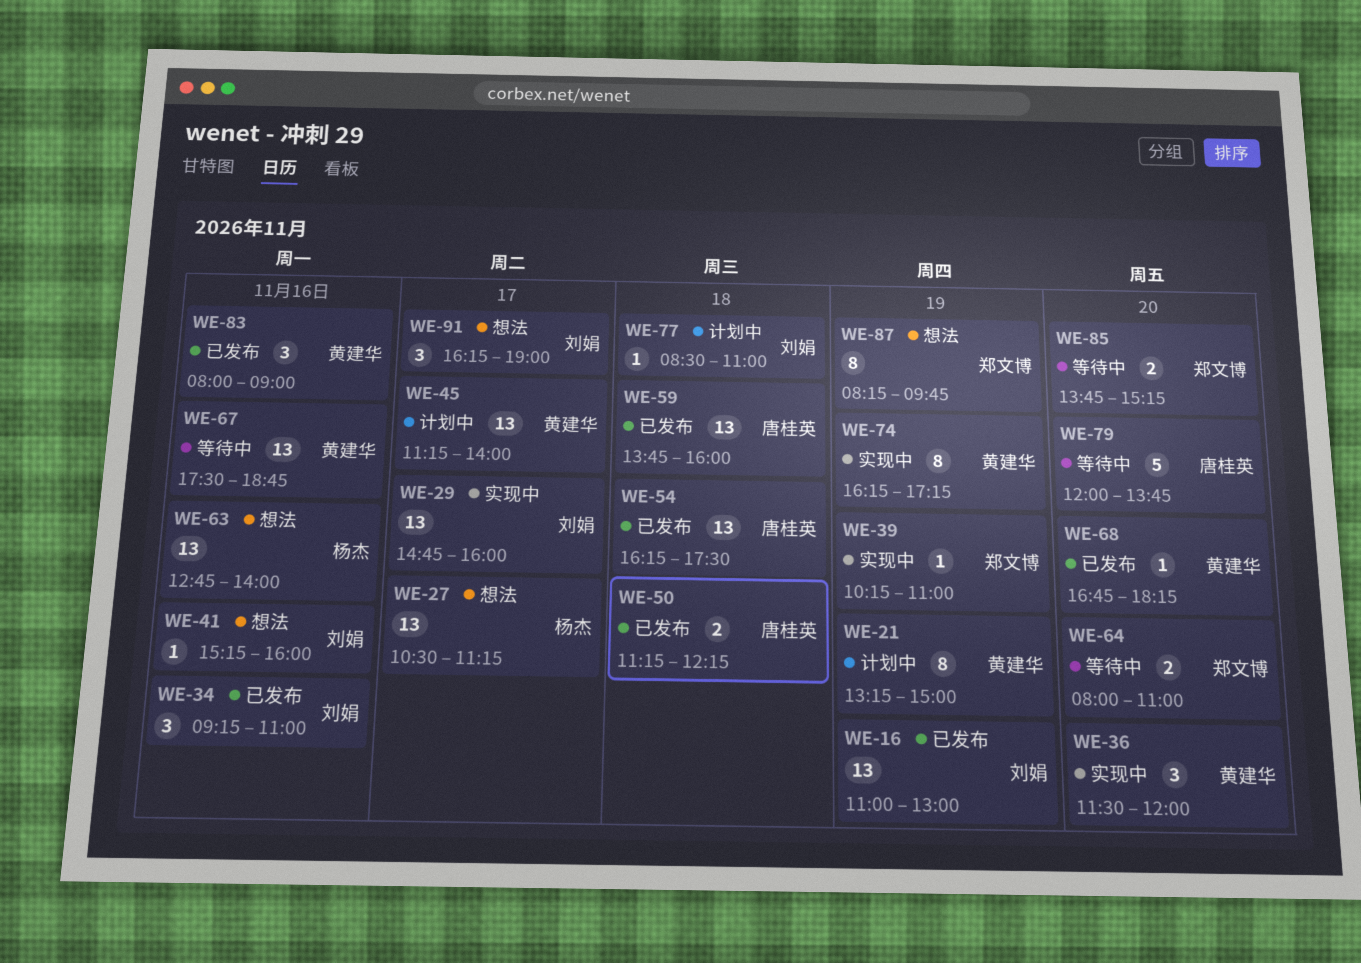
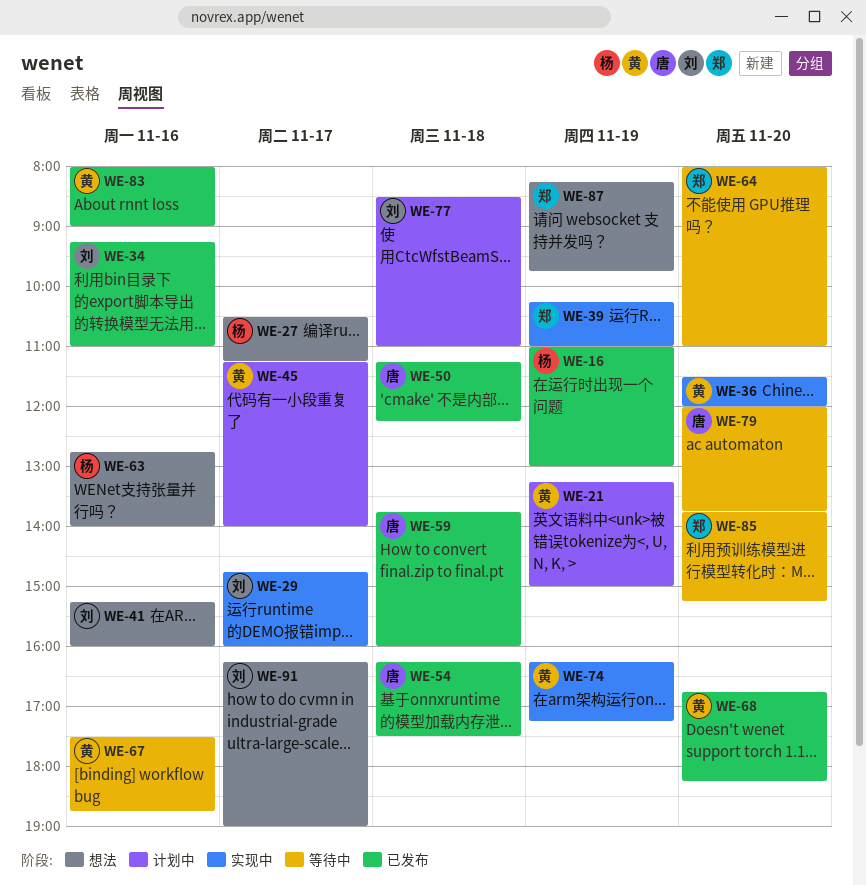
WE-16, owner: 刘娟 -> 杨杰

